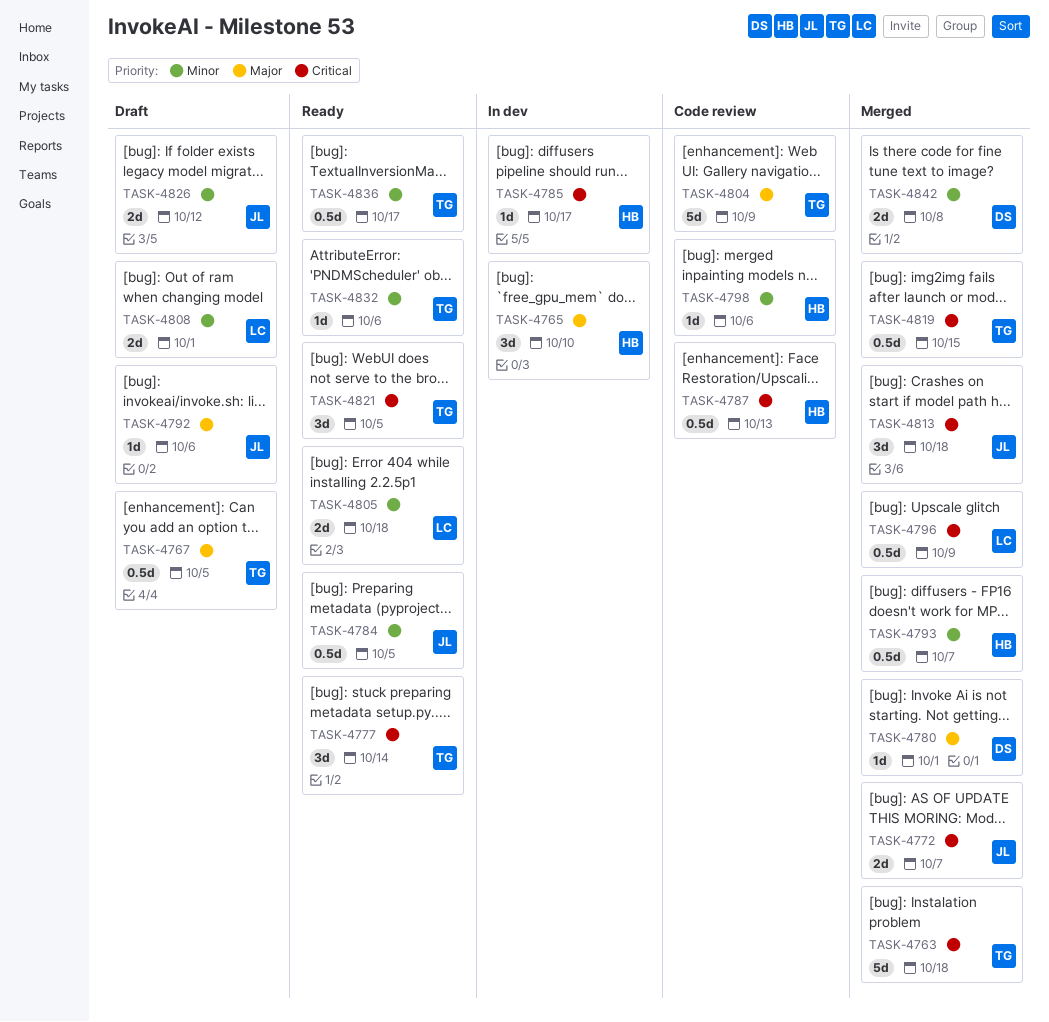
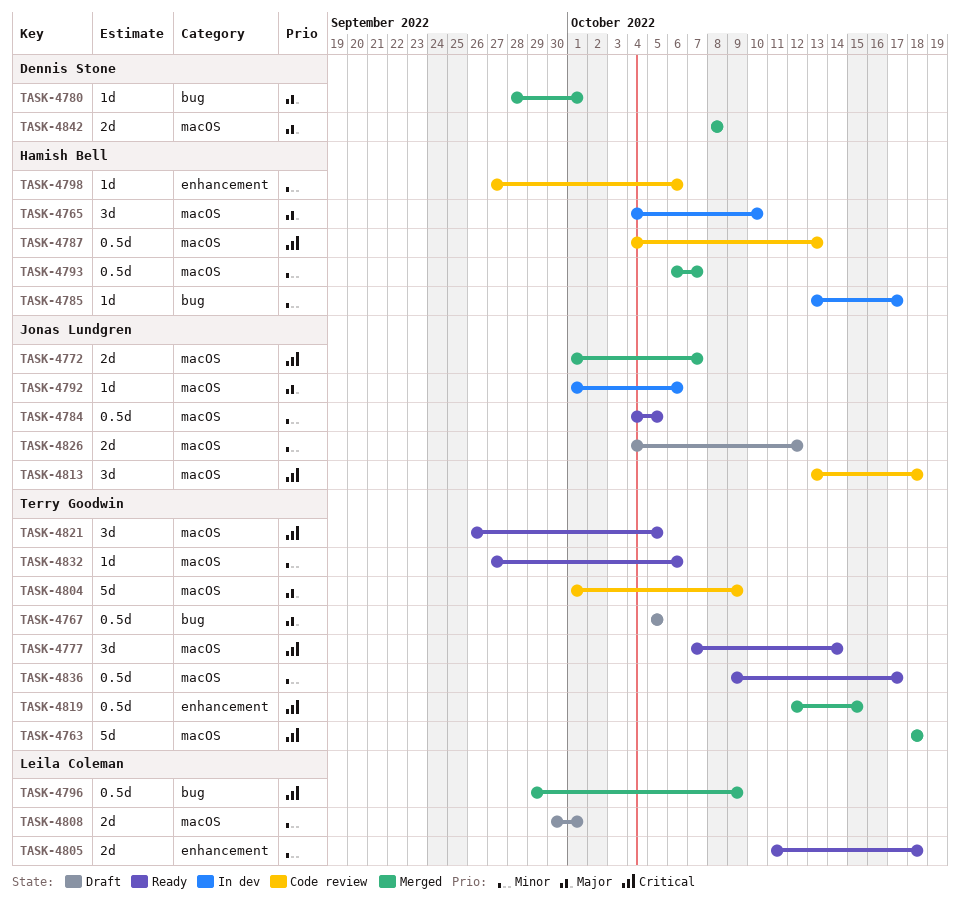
TASK-4785, priority: Critical -> Minor
TASK-4792, status: Draft -> In dev
TASK-4813, status: Merged -> Code review
TASK-4842, priority: Minor -> Major

